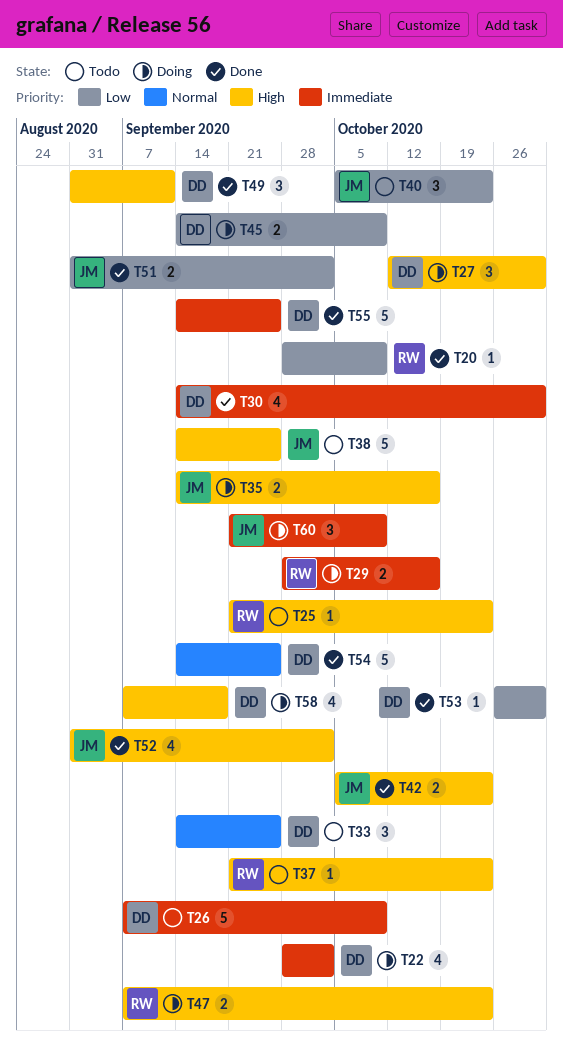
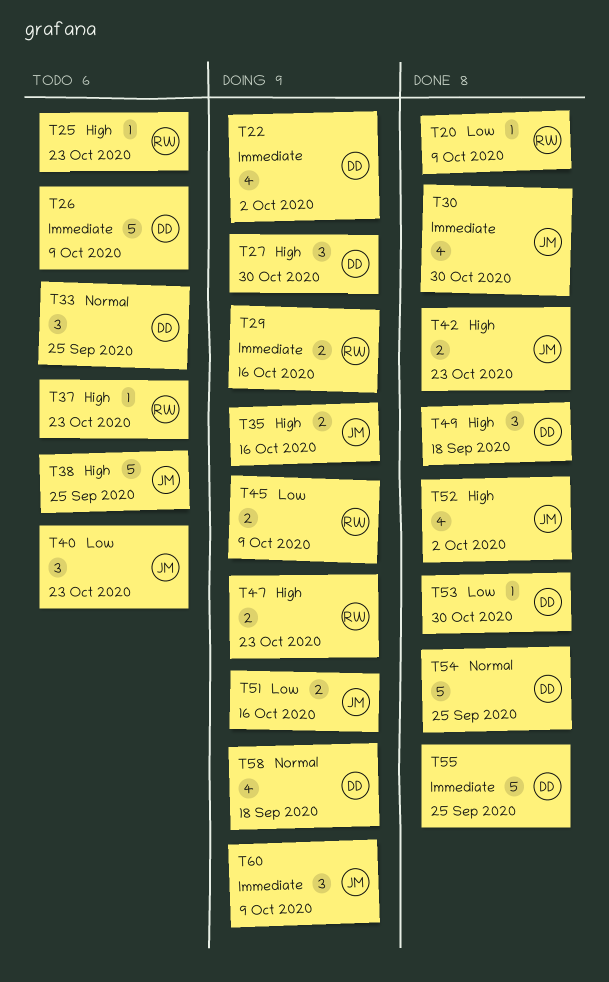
T30, owner: DD -> JM
T45, owner: DD -> RW
T49, due: Sep 11 -> Sep 18
T51, status: Done -> Doing
T51, due: Oct 2 -> Oct 16
T58, priority: High -> Normal

